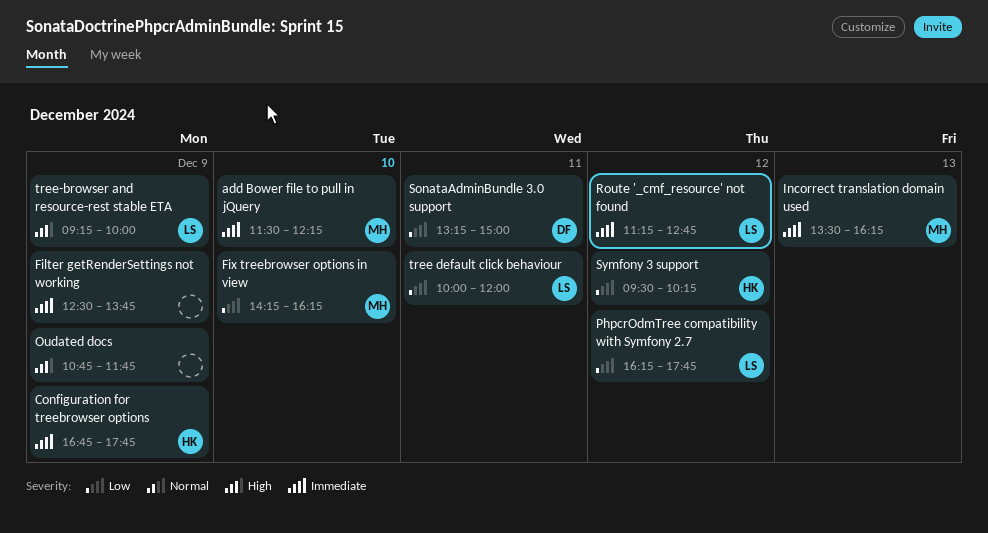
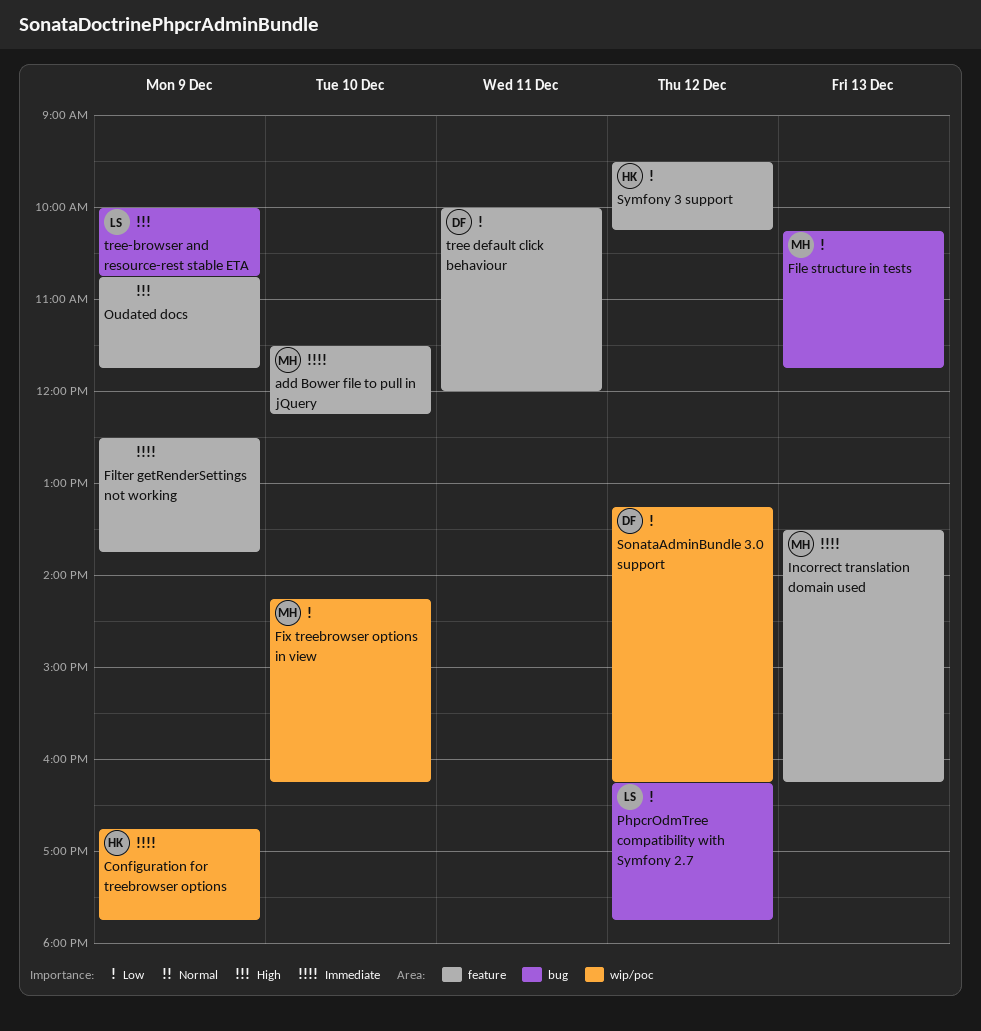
File structure in tests: none -> present
Route '_cmf_resource' not found: present -> none
SonataAdminBundle 3.0 support, day: Dec 11 -> Dec 12
SonataAdminBundle 3.0 support, ends: 15:00 -> 16:15
tree default click behaviour, owner: LS -> DF
tree-browser and resource-rest stable ETA, begins: 09:15 -> 10:00
tree-browser and resource-rest stable ETA, ends: 10:00 -> 10:45

